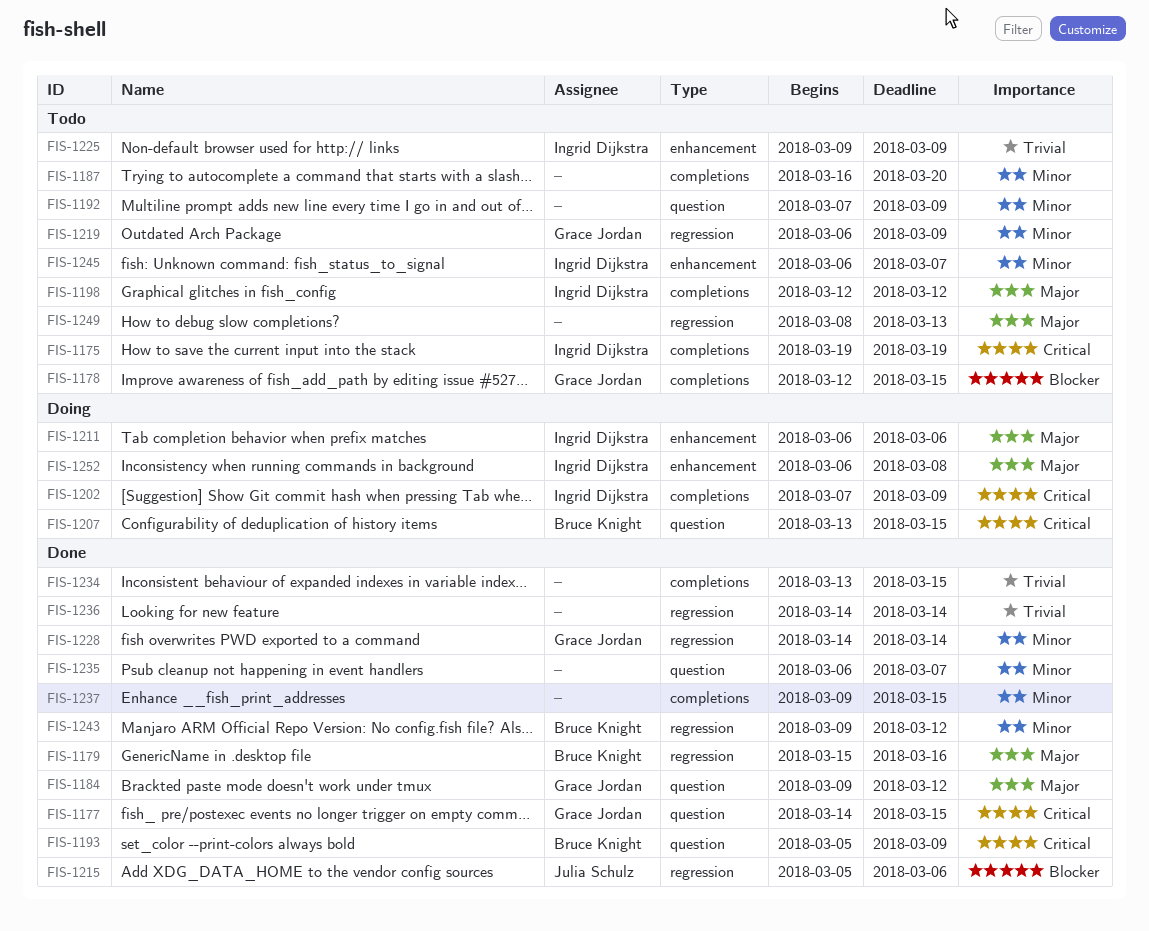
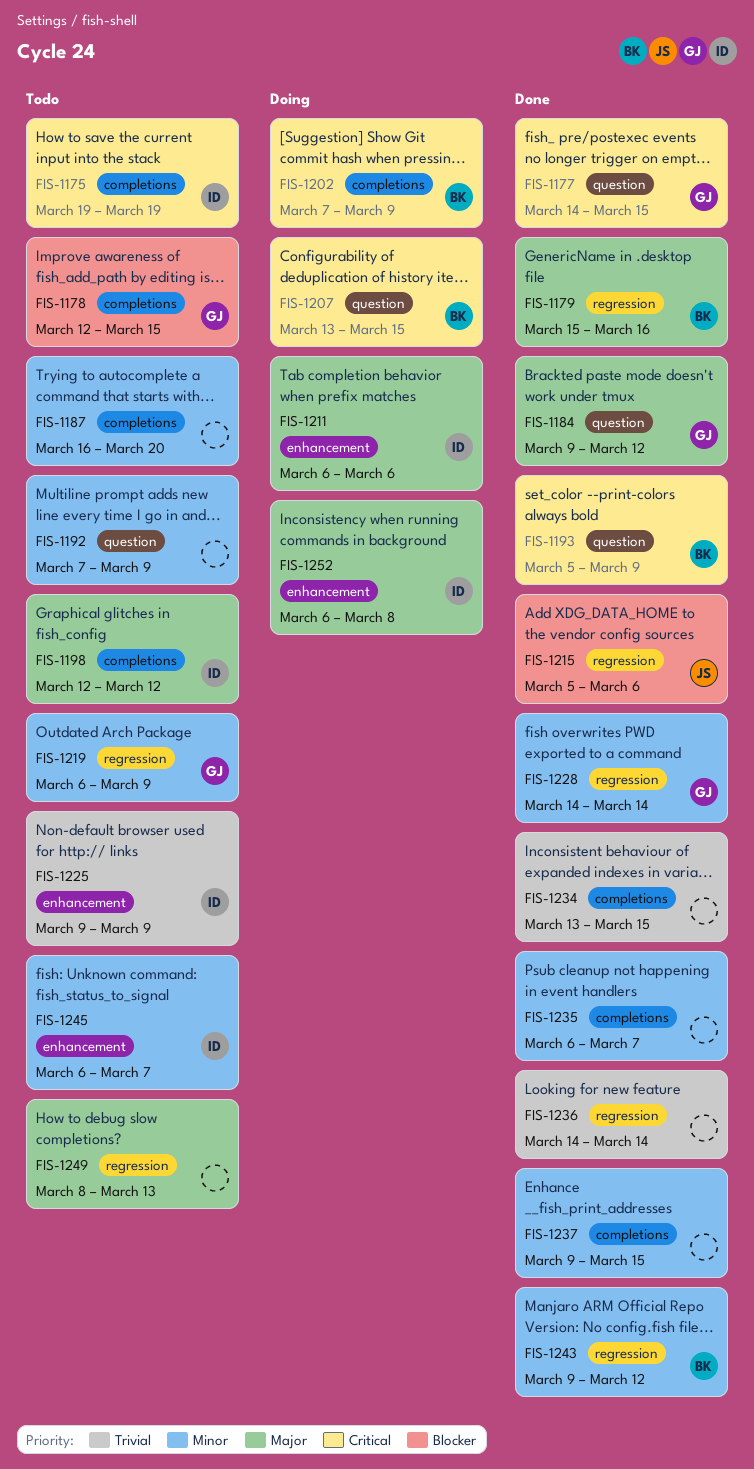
FIS-1202, owner: Ingrid Dijkstra -> Bruce Knight
FIS-1235, label: question -> completions

